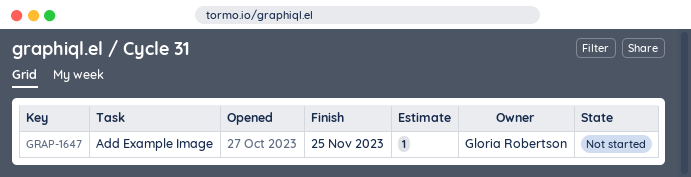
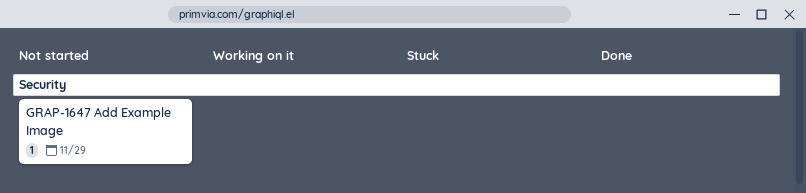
GRAP-1647, due: Nov 25 -> Nov 29

